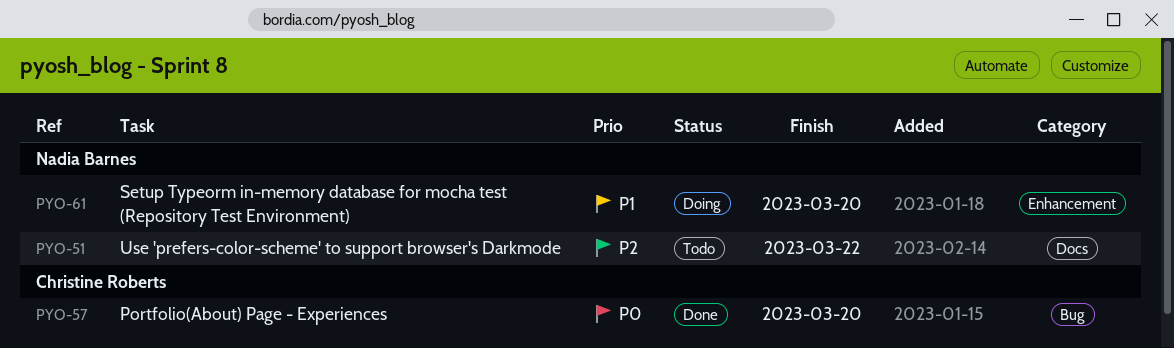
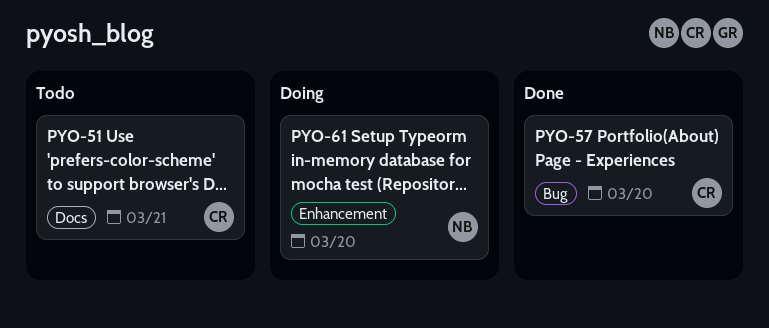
PYO-51, owner: Nadia Barnes -> Christine Roberts
PYO-51, due: Mar 22 -> Mar 21

